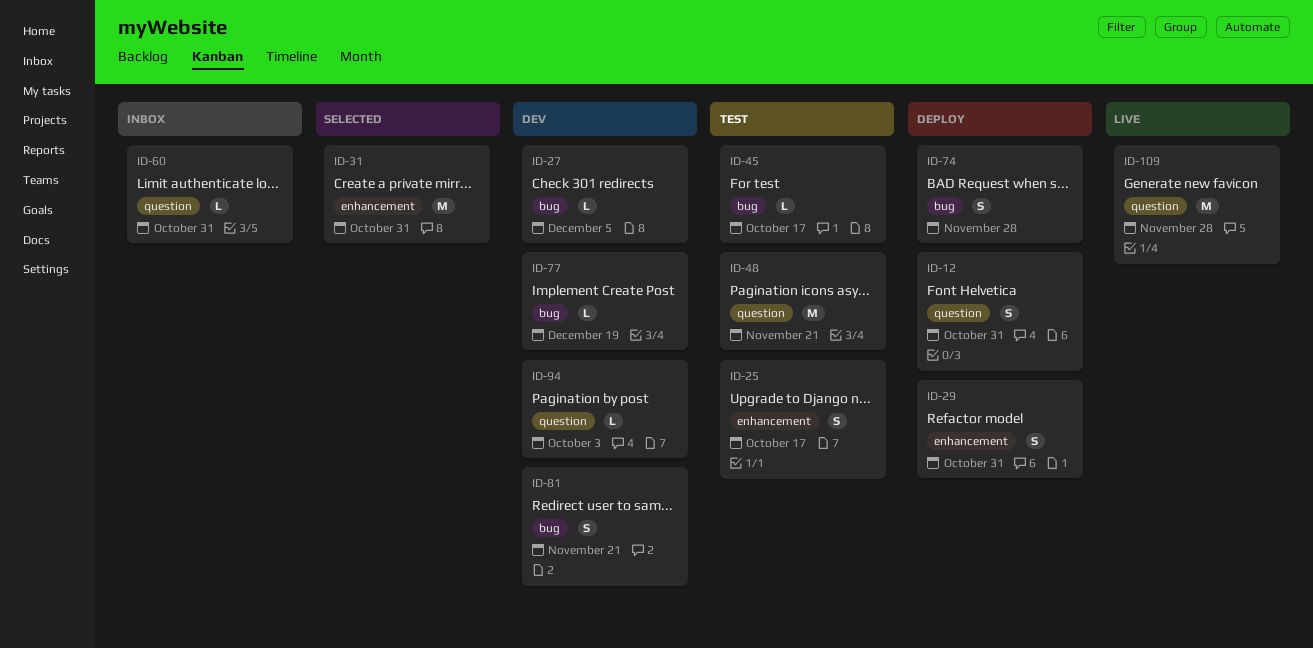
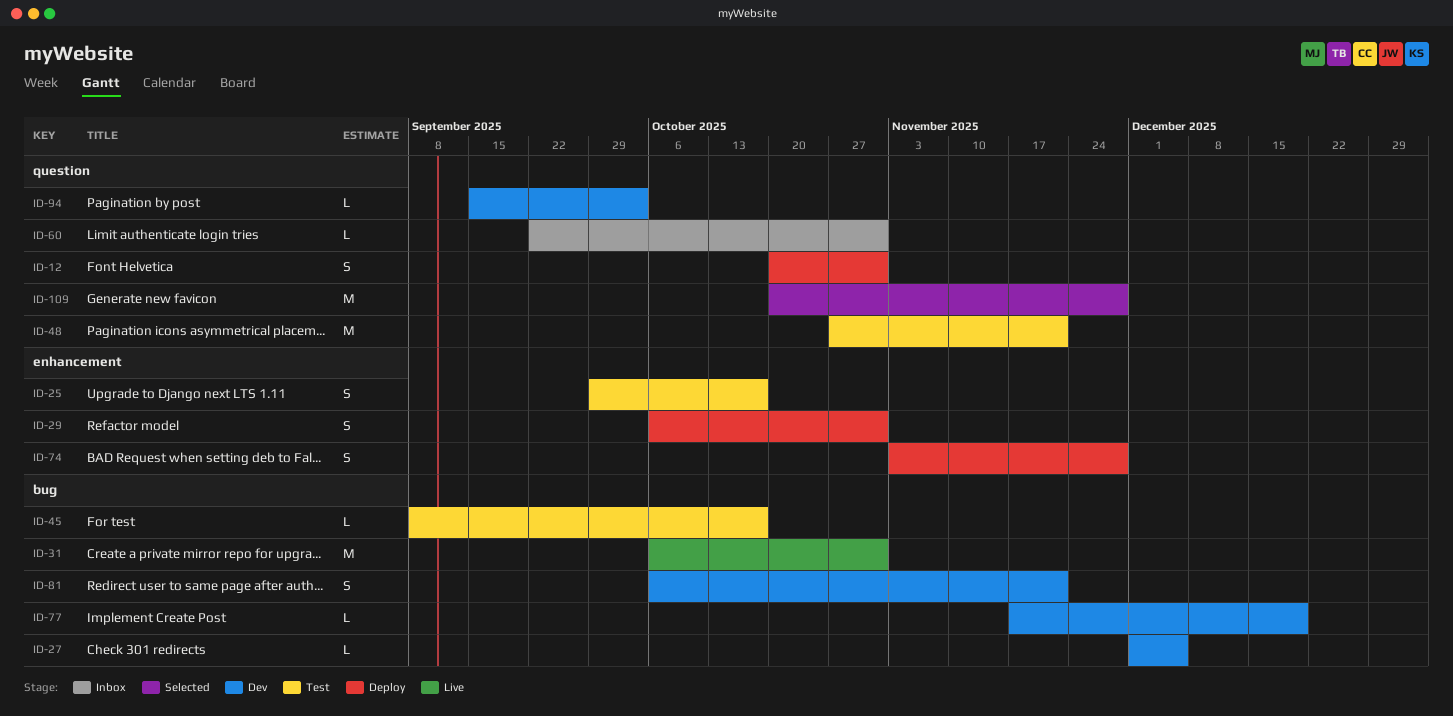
ID-31, status: Selected -> Live
ID-31, label: enhancement -> bug
ID-74, label: bug -> enhancement
ID-109, status: Live -> Selected

